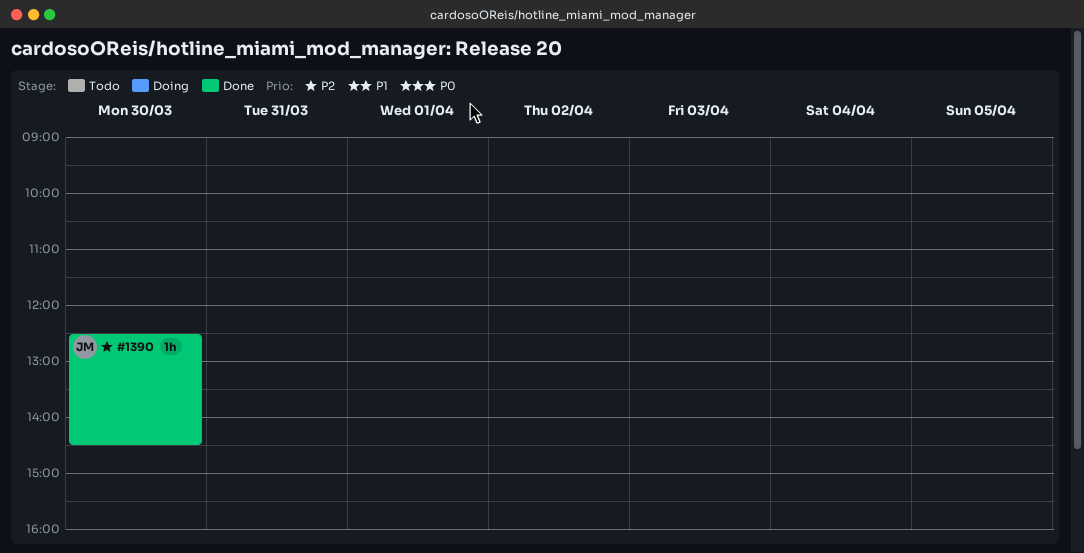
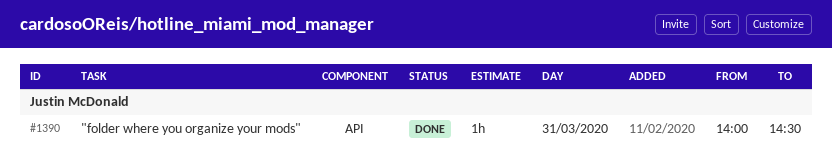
#1390, day: Mar 30 -> Mar 31
#1390, begins: 12:30 -> 14:00

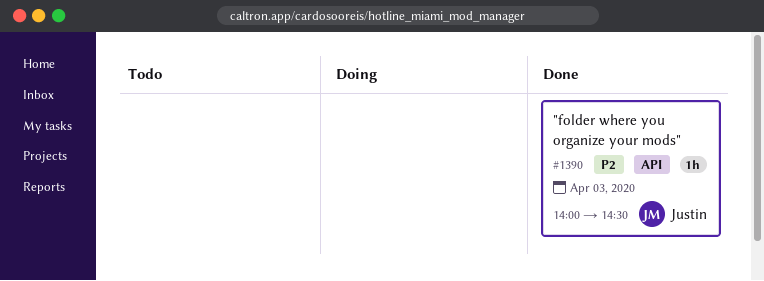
#1390, day: Mar 31 -> Apr 3

